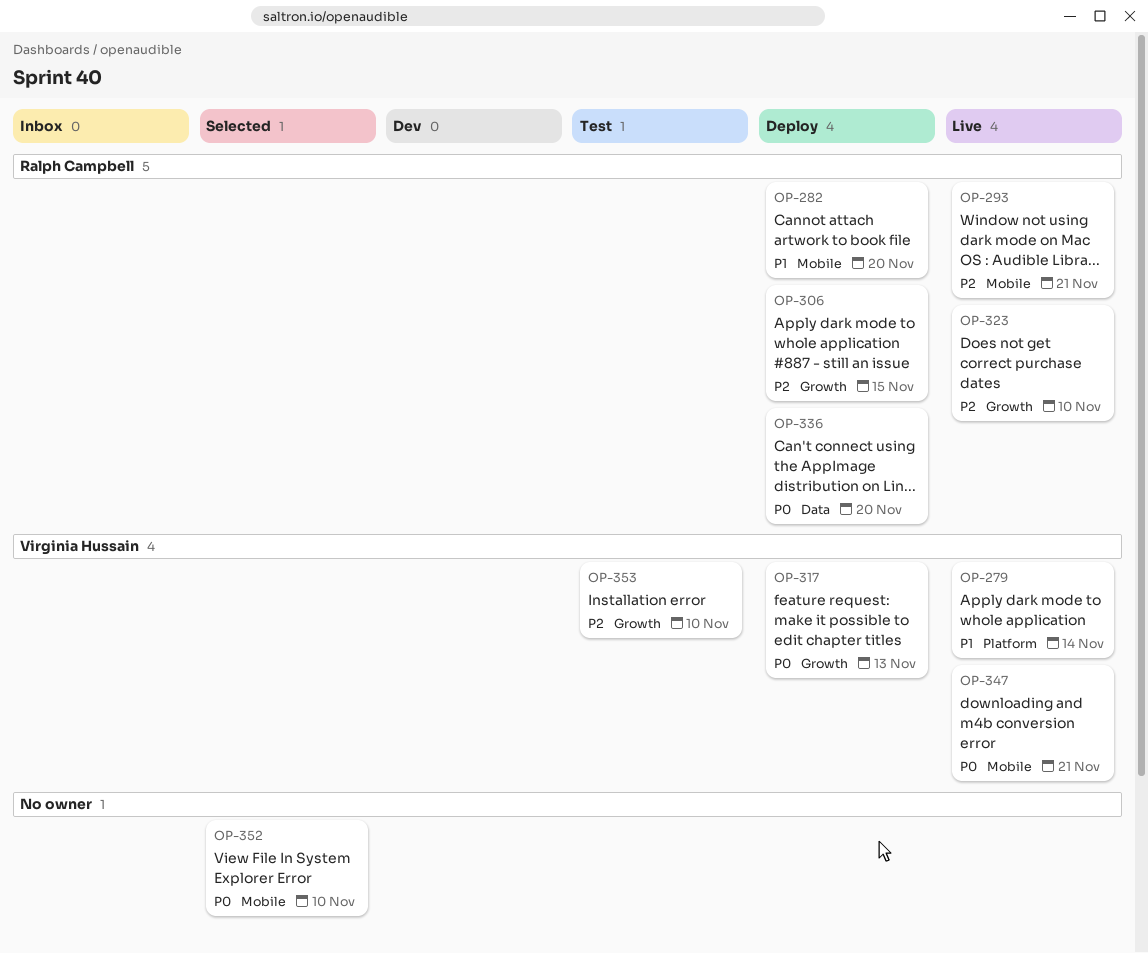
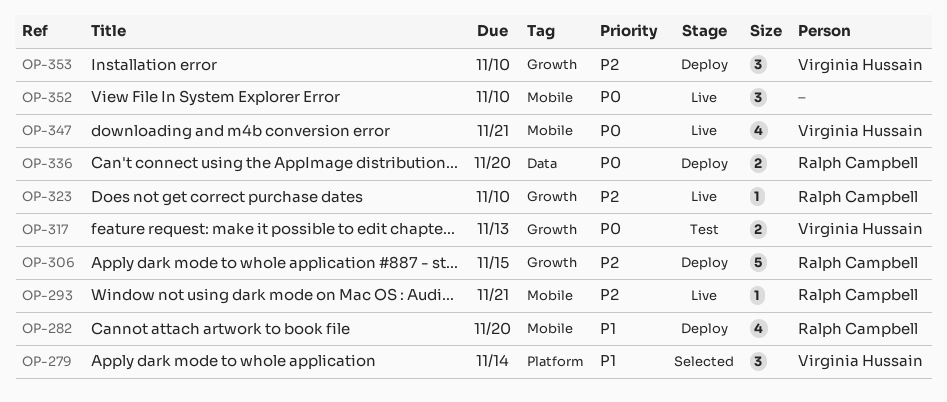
OP-279, status: Live -> Selected
OP-317, status: Deploy -> Test
OP-352, status: Selected -> Live
OP-353, status: Test -> Deploy

